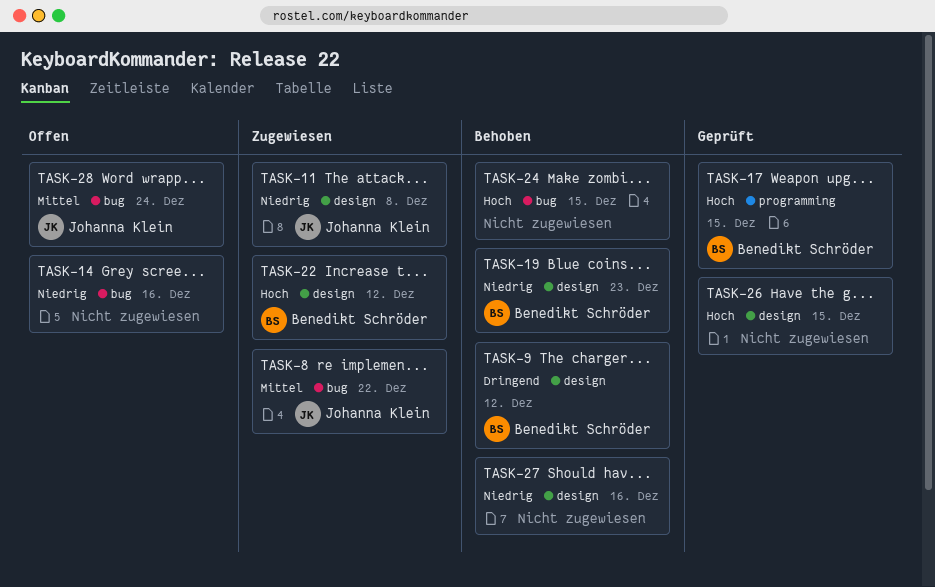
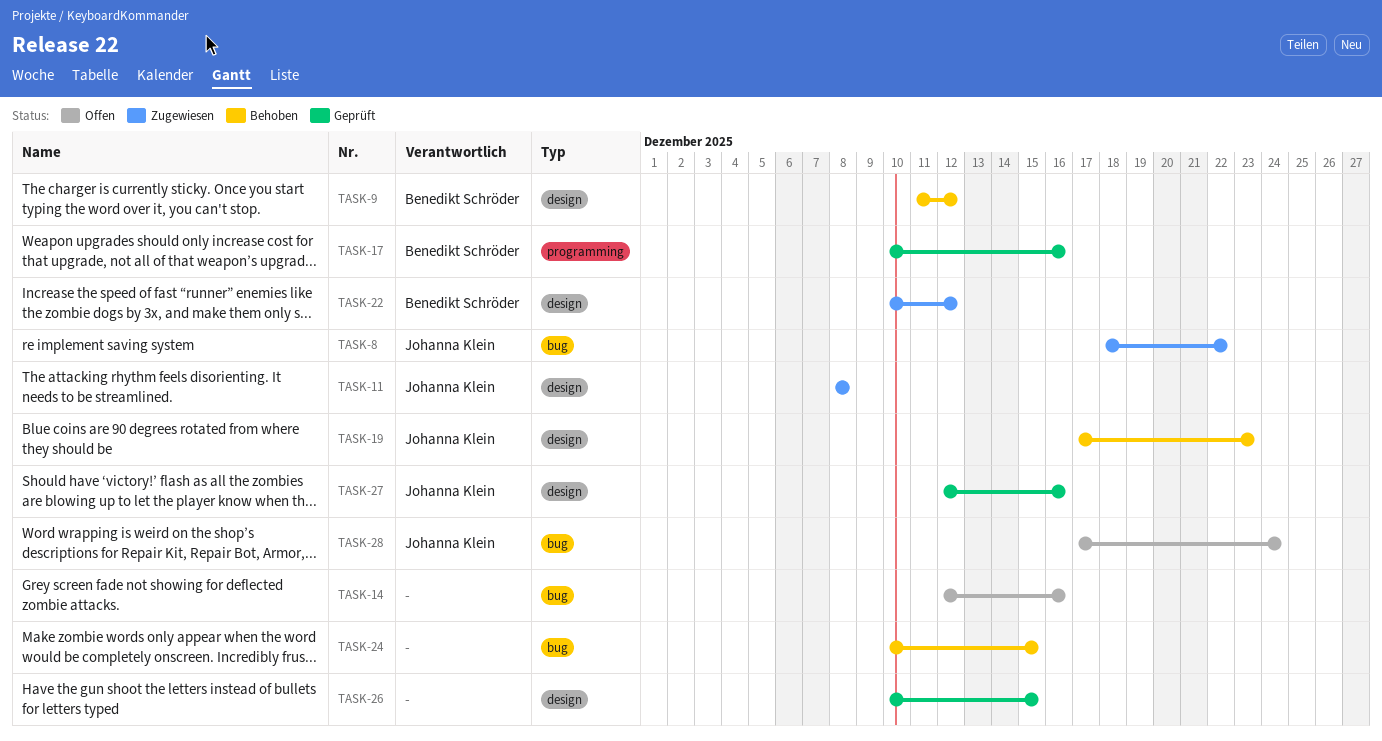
TASK-17, due: Dec 15 -> Dec 16
TASK-19, owner: Benedikt Schröder -> Johanna Klein
TASK-27, status: Behoben -> Geprüft
TASK-27, owner: none -> Johanna Klein

